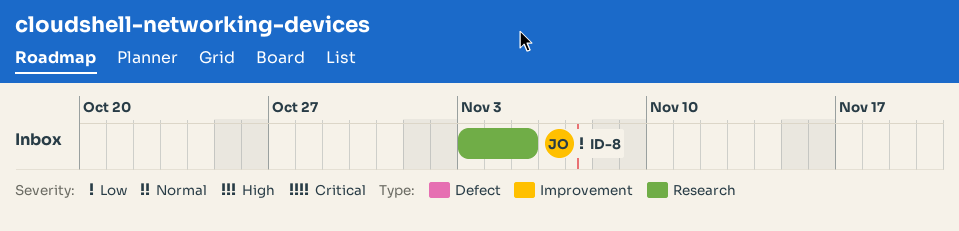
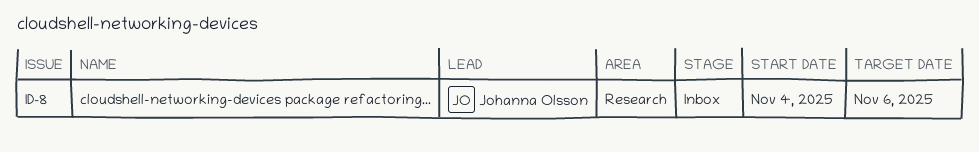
ID-8, start: Nov 3 -> Nov 4
ID-8, due: Nov 5 -> Nov 6

